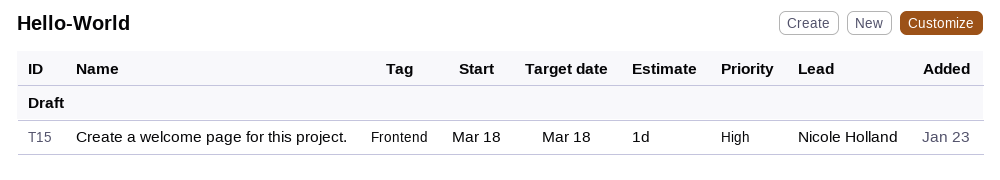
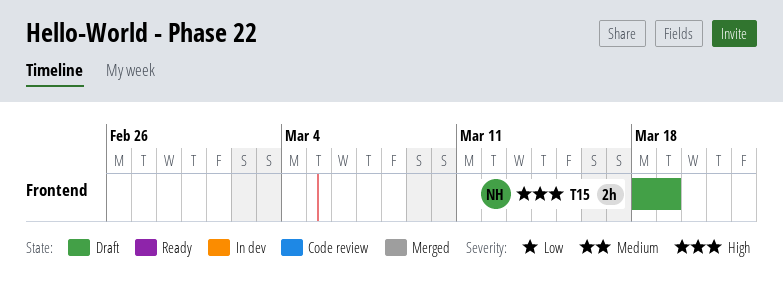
T15, estimate: 1d -> 2h
T15, due: Mar 18 -> Mar 19

